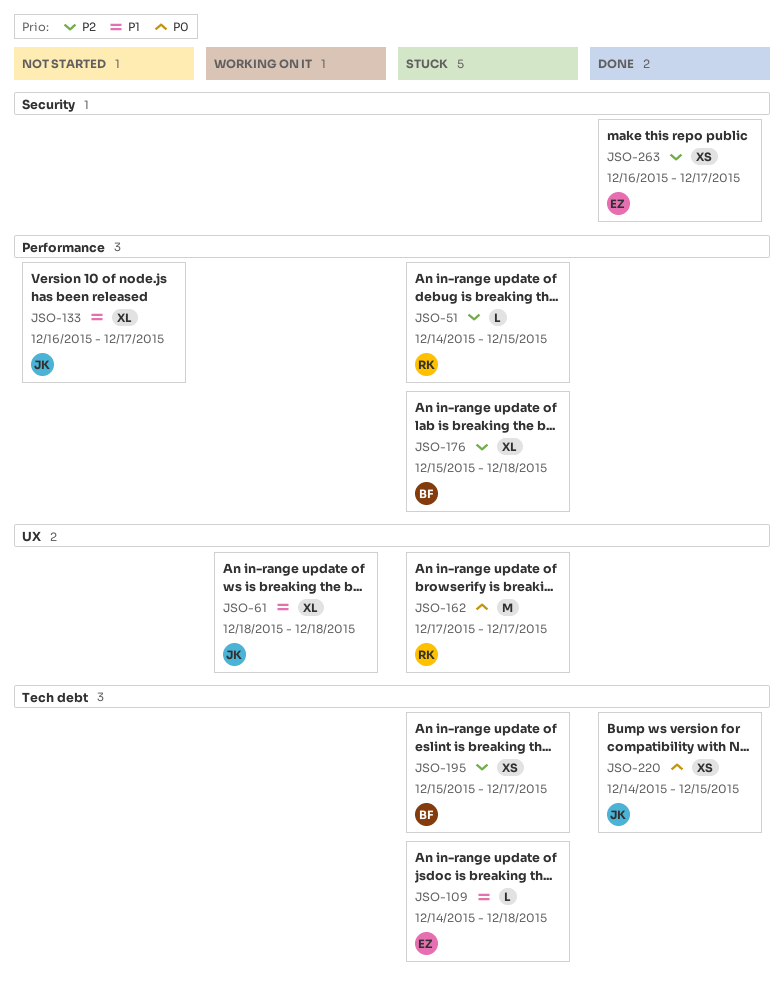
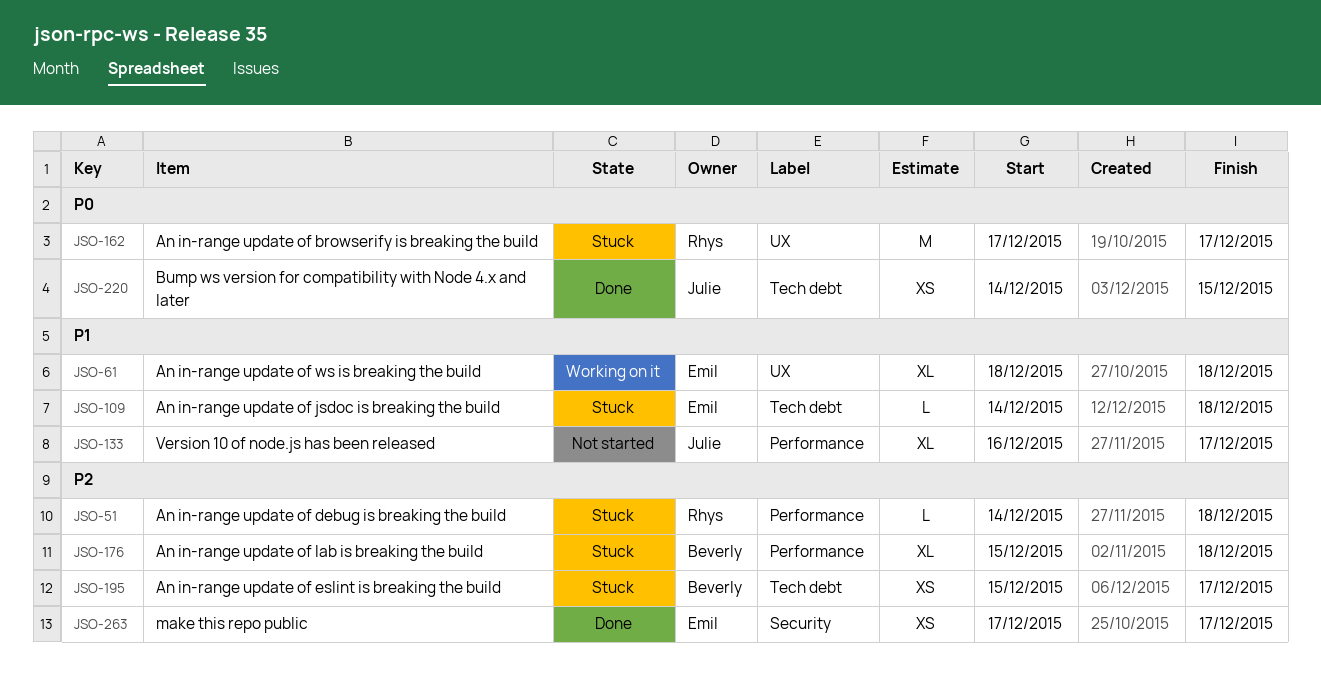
JSO-51, due: Dec 15 -> Dec 18
JSO-61, owner: Julie -> Emil
JSO-263, start: Dec 16 -> Dec 17

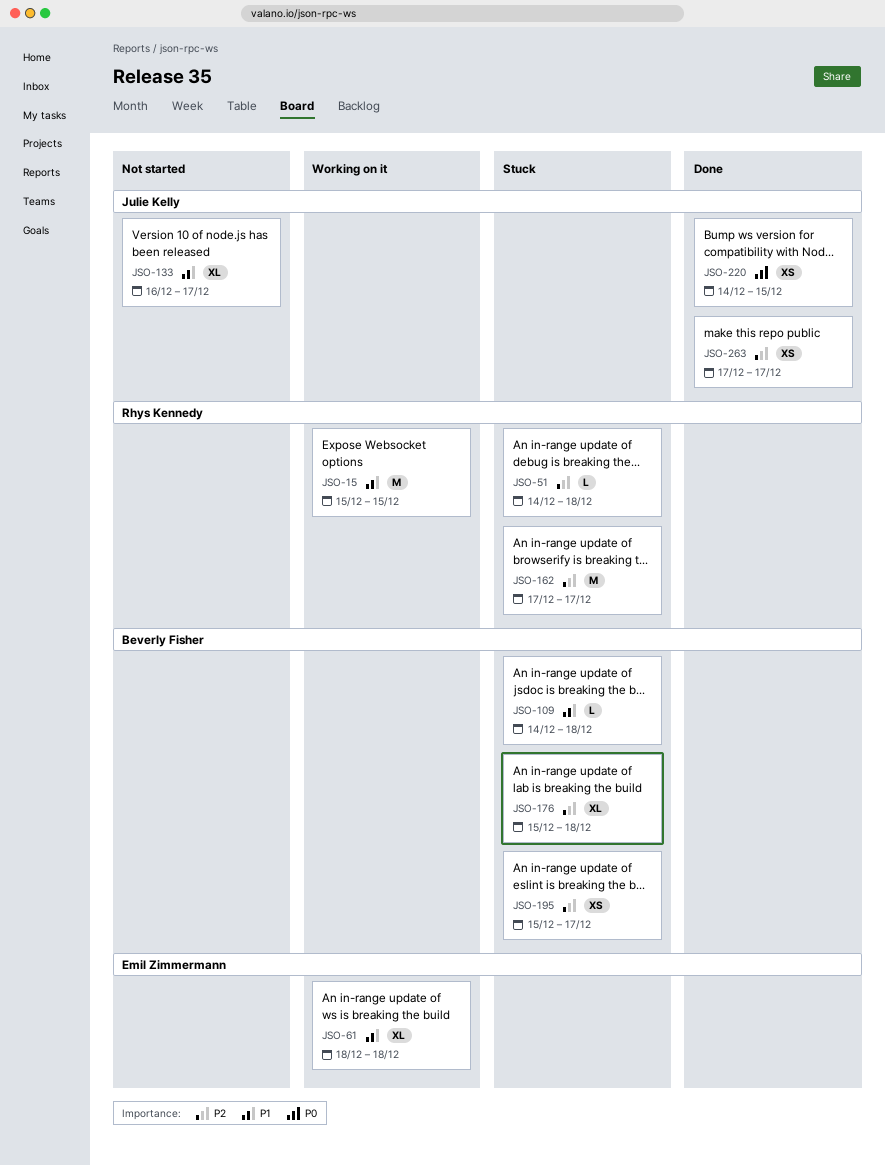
JSO-15: none -> present
JSO-109, owner: Emil Zimmermann -> Beverly Fisher
JSO-162, priority: P0 -> P2
JSO-263, owner: Emil Zimmermann -> Julie Kelly

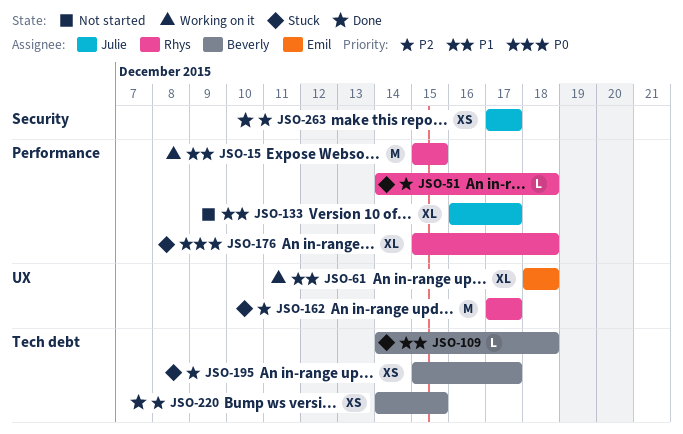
JSO-176, owner: Beverly Fisher -> Rhys Kennedy
JSO-176, priority: P2 -> P0
JSO-220, owner: Julie Kelly -> Beverly Fisher
JSO-220, priority: P0 -> P2

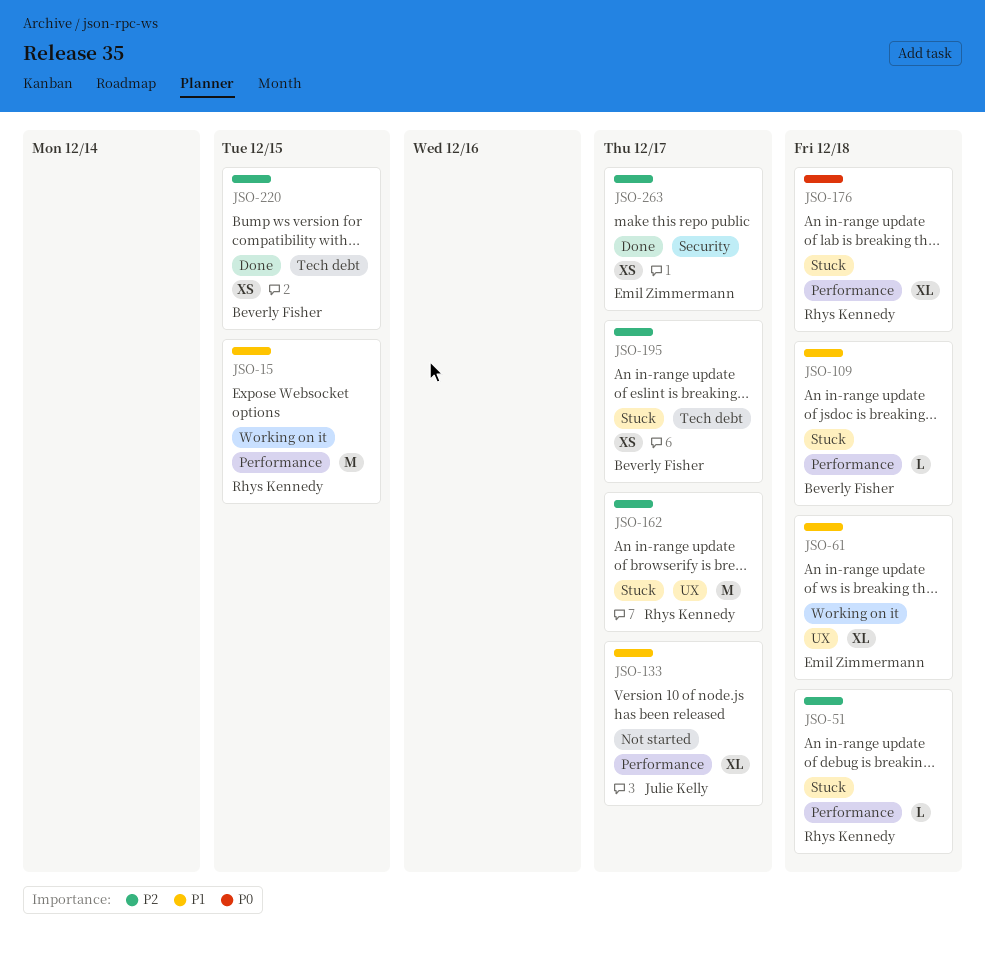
JSO-109, label: Tech debt -> Performance
JSO-263, owner: Julie Kelly -> Emil Zimmermann

